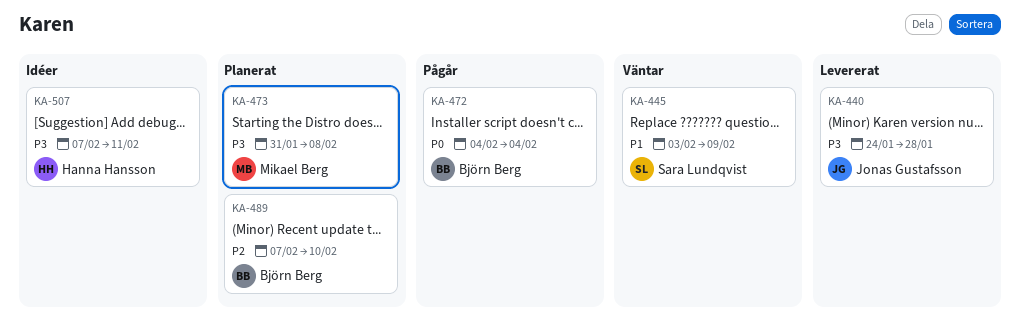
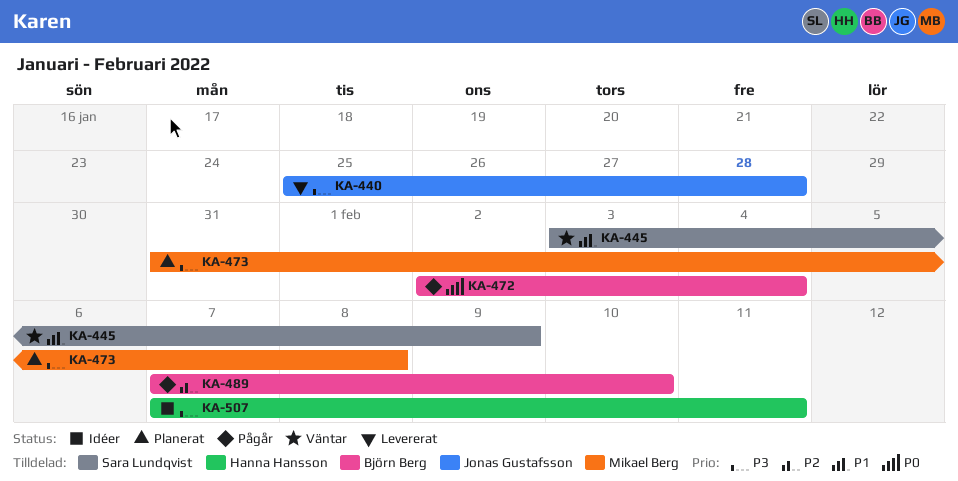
KA-440, start: Jan 24 -> Jan 25
KA-472, start: Feb 4 -> Feb 2
KA-489, status: Planerat -> Pågår

